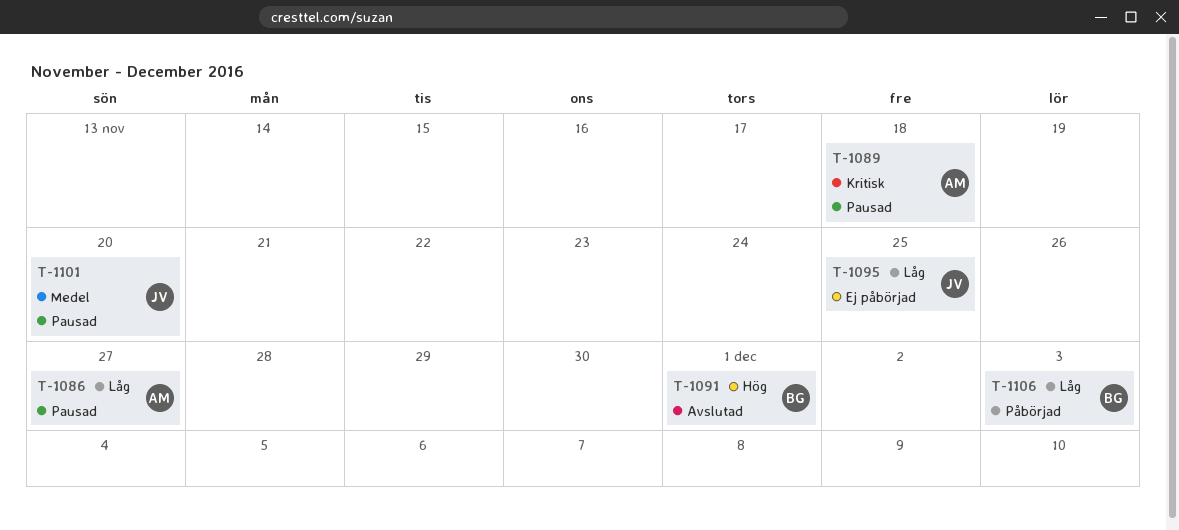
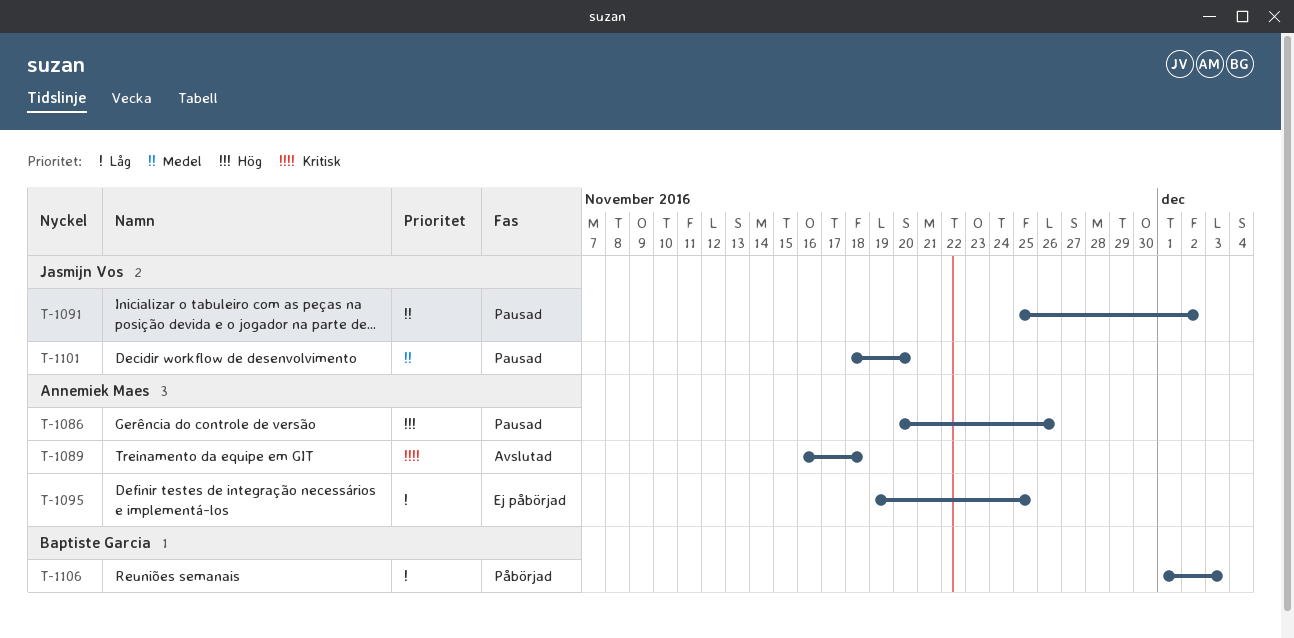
T-1086, priority: Låg -> Hög
T-1086, due: Nov 27 -> Nov 26
T-1089, status: Pausad -> Avslutad
T-1091, status: Avslutad -> Pausad
T-1091, owner: Baptiste Garcia -> Jasmijn Vos
T-1091, priority: Hög -> Medel
T-1091, due: Dec 1 -> Dec 2
T-1095, owner: Jasmijn Vos -> Annemiek Maes

